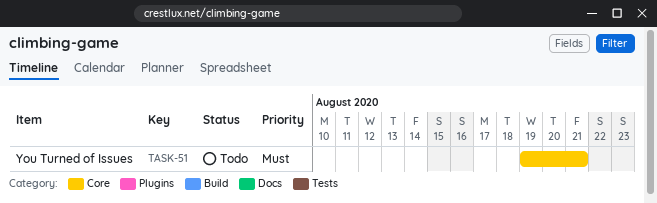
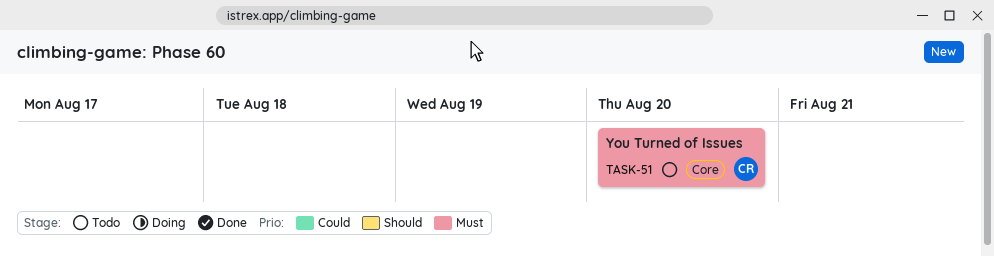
TASK-51, due: Aug 21 -> Aug 20

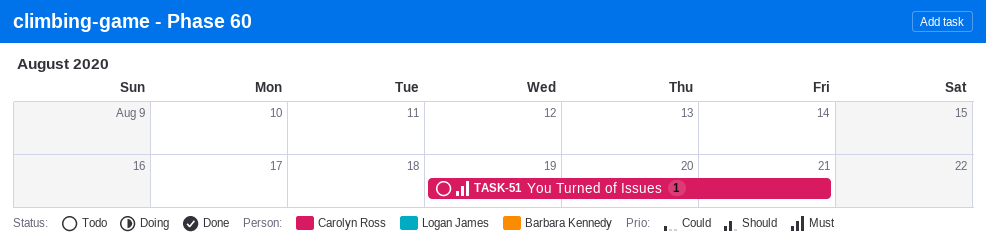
TASK-51, due: Aug 20 -> Aug 21

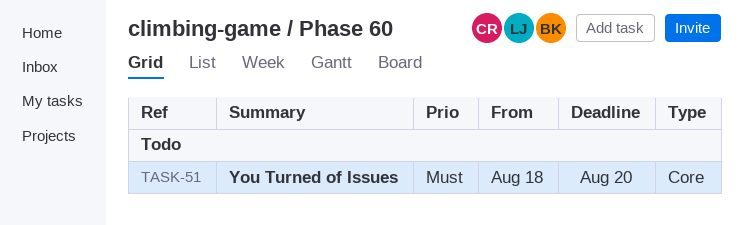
TASK-51, start: Aug 19 -> Aug 18
TASK-51, due: Aug 21 -> Aug 20

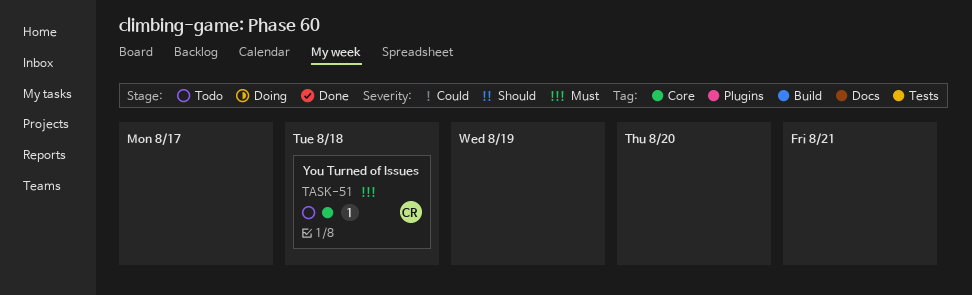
TASK-51, due: Aug 20 -> Aug 18

